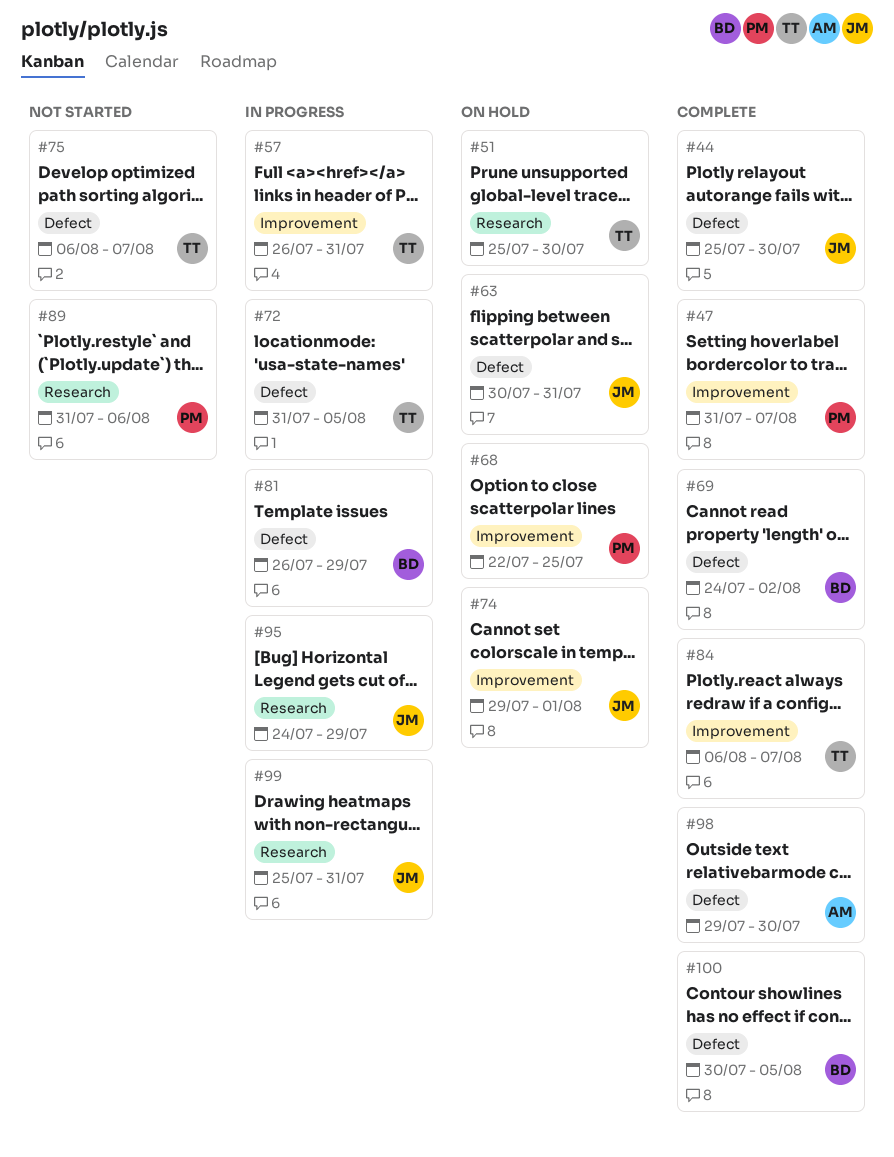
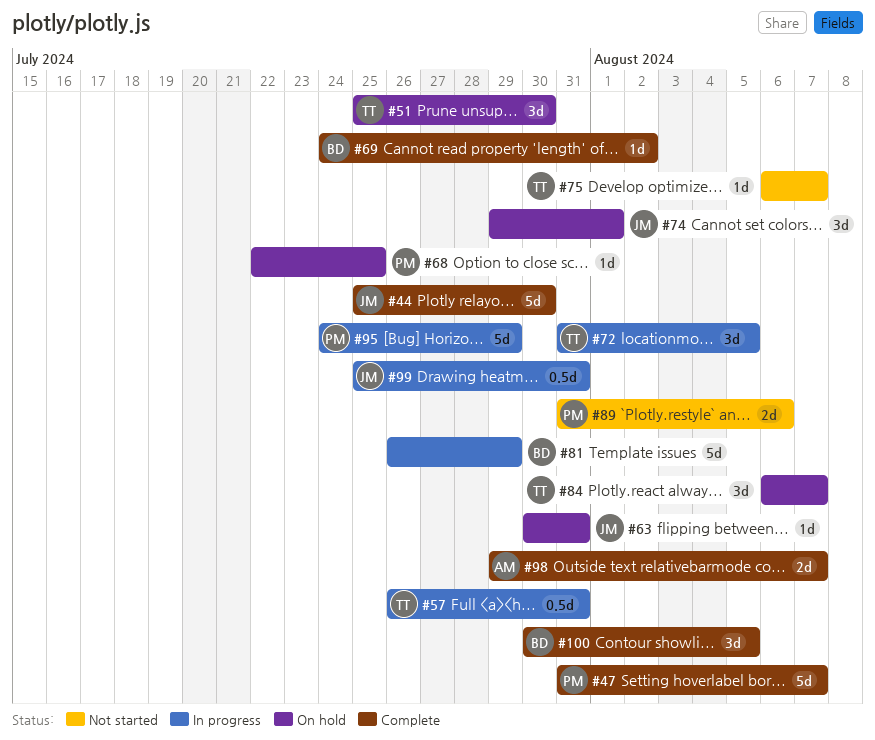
#84, status: Complete -> On hold
#95, owner: JM -> PM
#98, due: Jul 30 -> Aug 7

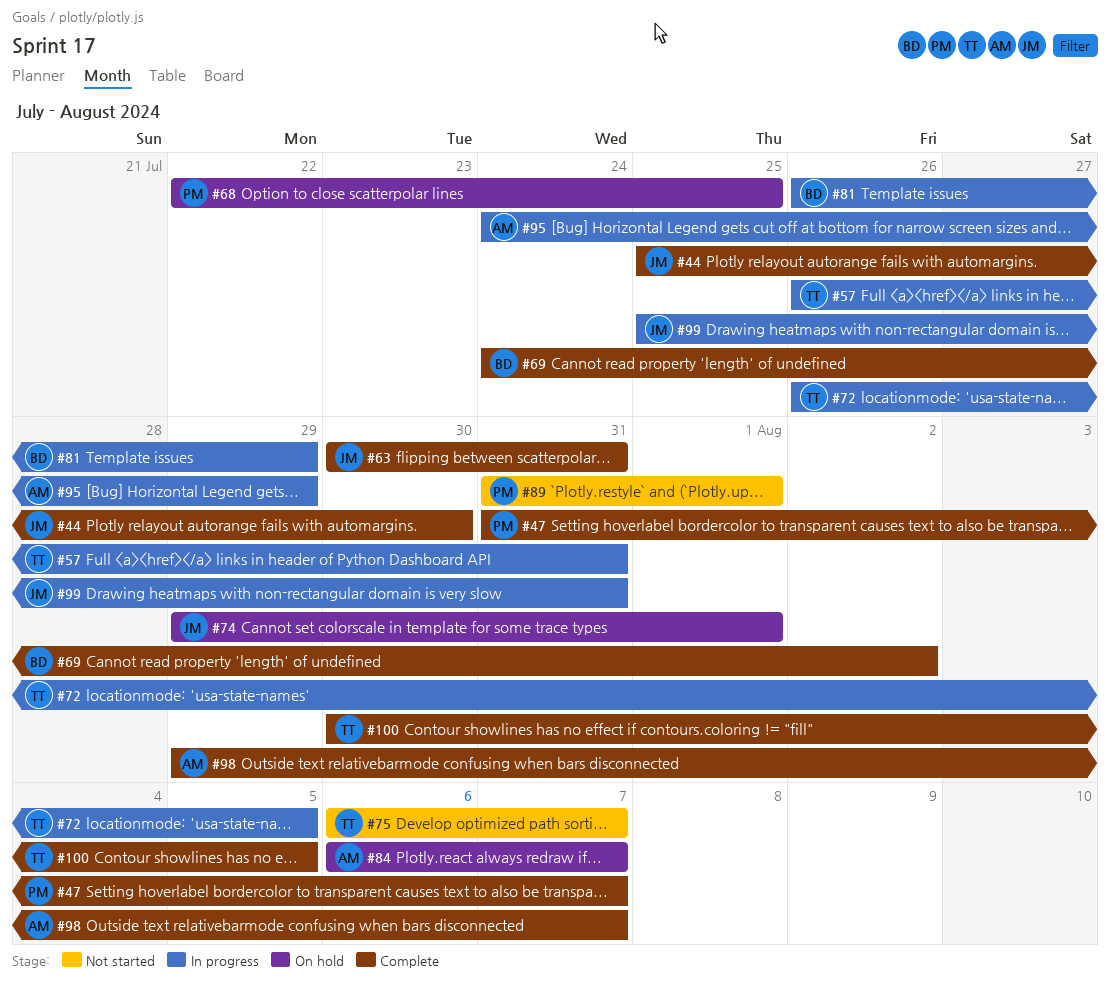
#51: present -> none
#63, status: On hold -> Complete
#72, start: Jul 31 -> Jul 26
#84, owner: TT -> AM
#89, due: Aug 6 -> Aug 1
#95, owner: PM -> AM
#100, owner: BD -> TT

